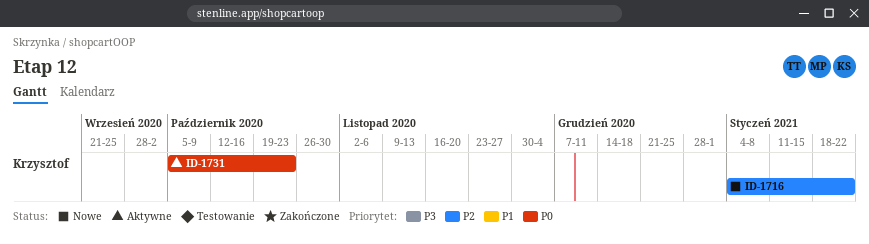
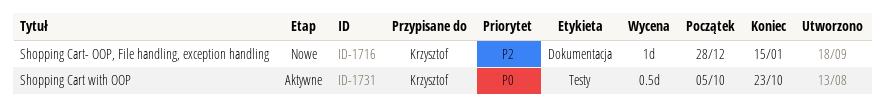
ID-1716, start: Jan 4 -> Dec 28
ID-1716, due: Jan 22 -> Jan 15

